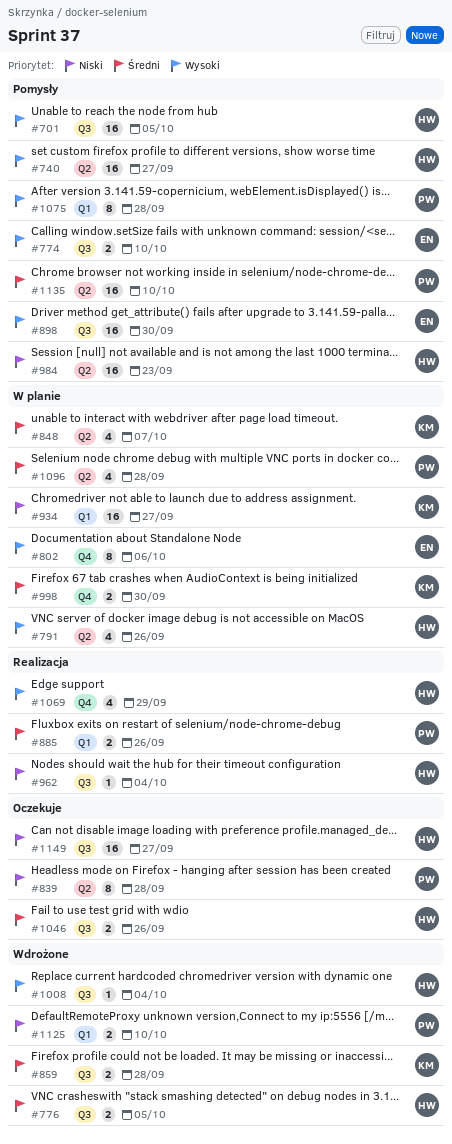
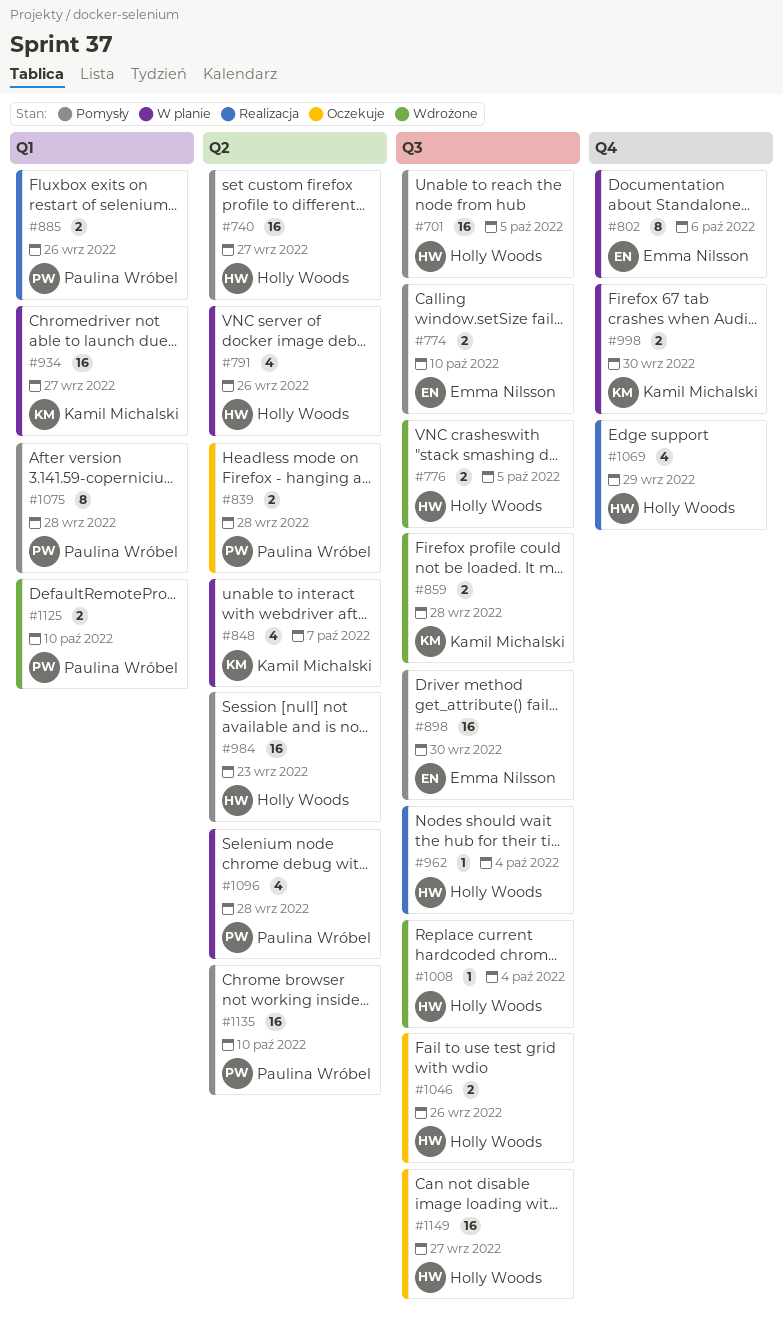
#839, estimate: 8 -> 2

